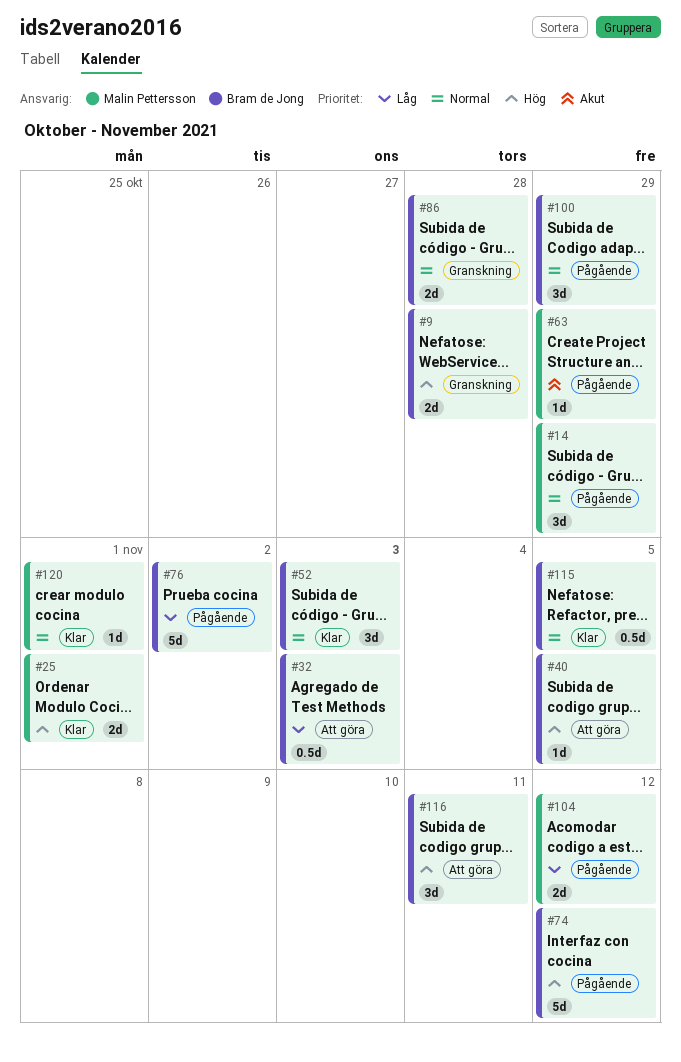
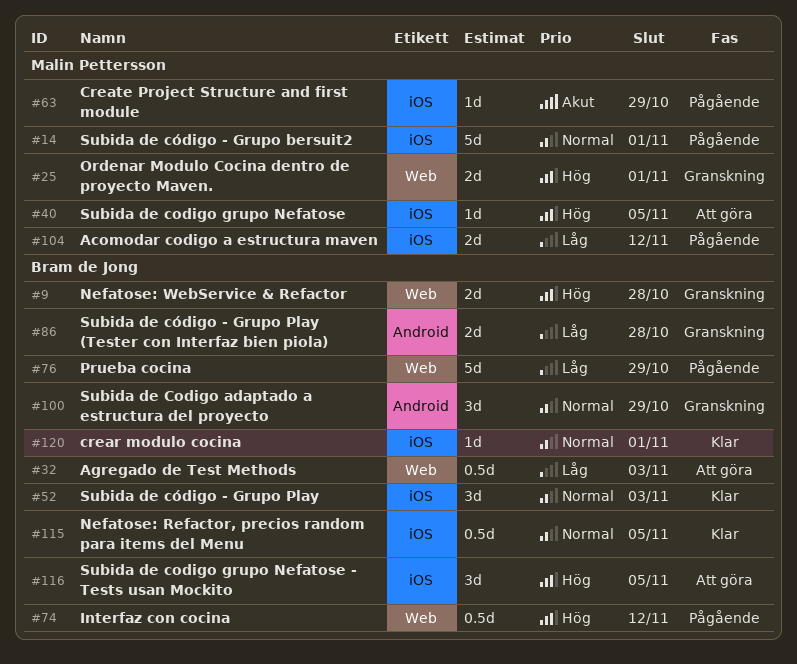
#14, estimate: 3d -> 5d
#14, due: Oct 29 -> Nov 1
#25, status: Klar -> Granskning
#40, owner: Bram de Jong -> Malin Pettersson
#74, estimate: 5d -> 0.5d
#76, due: Nov 2 -> Oct 29
#86, priority: Normal -> Låg
#100, status: Pågående -> Granskning
#116, due: Nov 11 -> Nov 5
#120, owner: Malin Pettersson -> Bram de Jong

